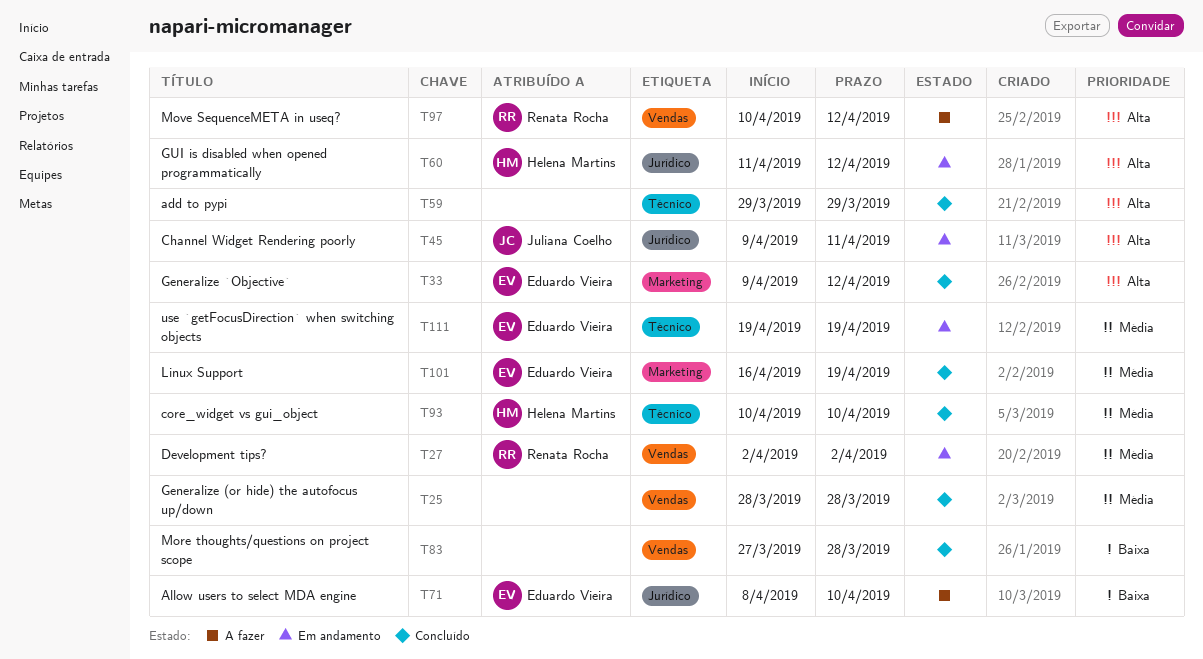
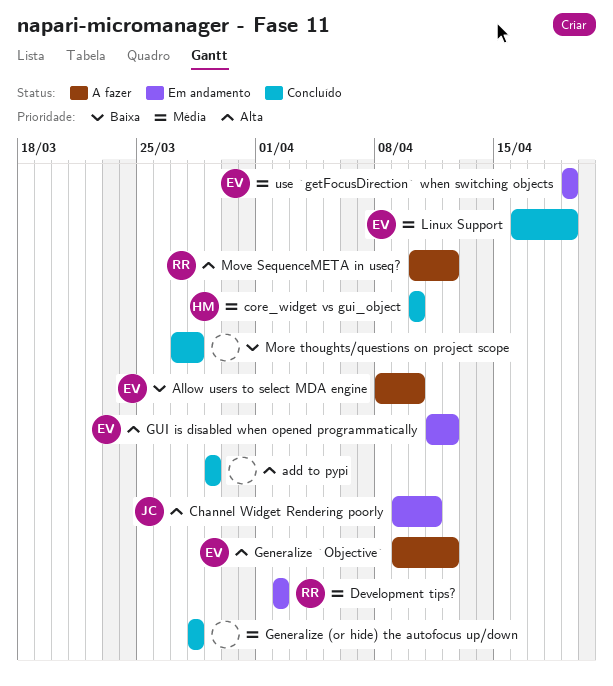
Generalize `Objective`, status: Concluído -> A fazer
GUI is disabled when opened programmatically, owner: Helena Martins -> Eduardo Vieira

